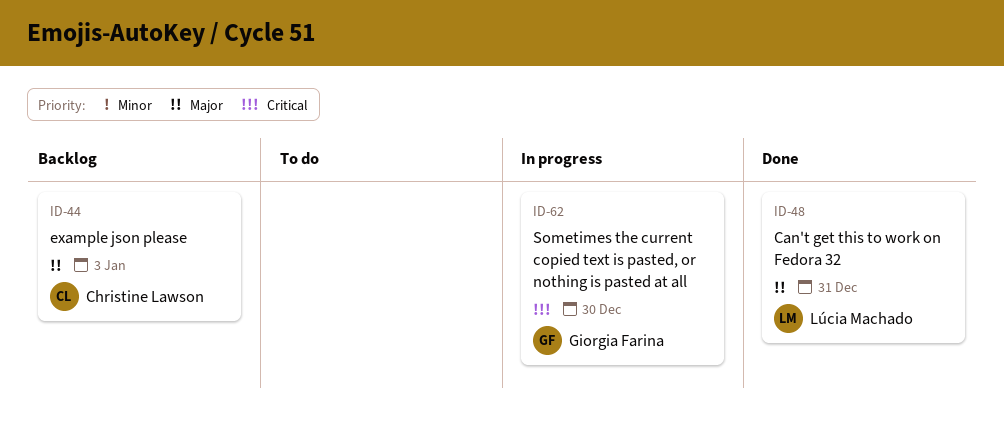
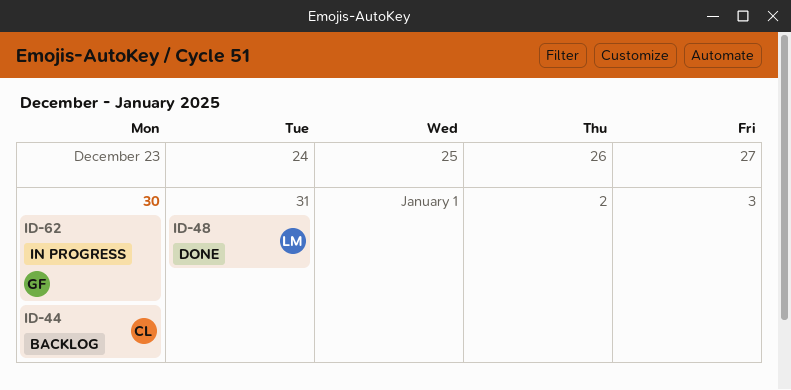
ID-44, due: Jan 3 -> Dec 30

